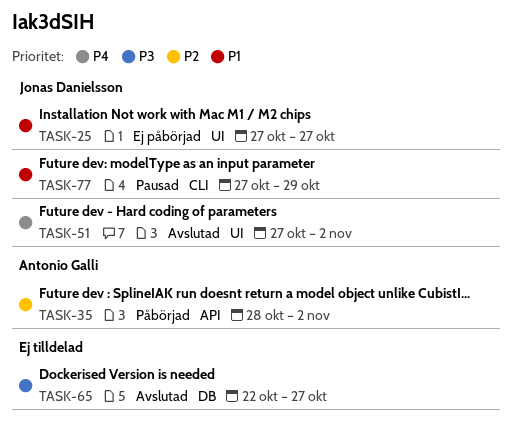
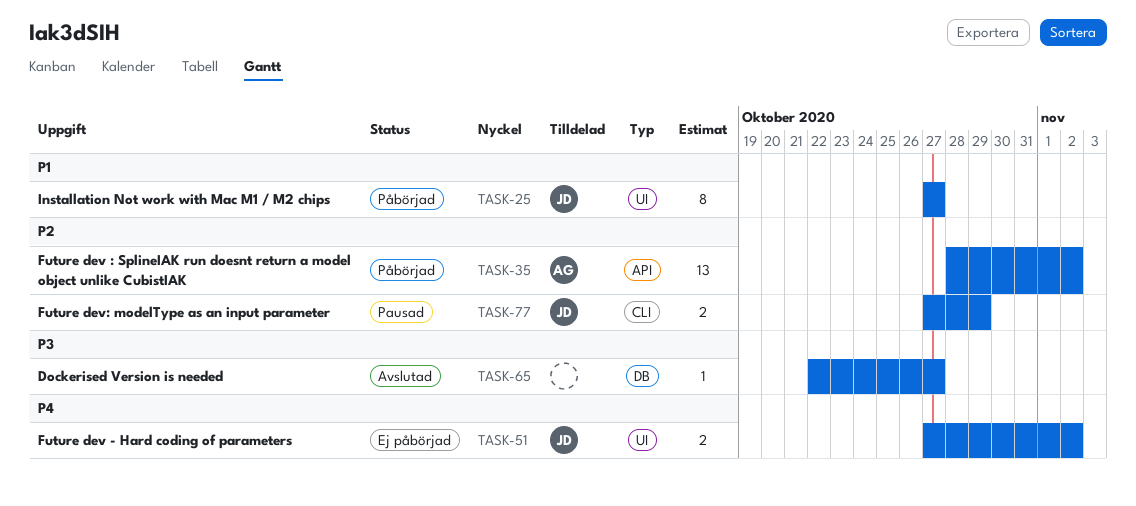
TASK-25, status: Ej påbörjad -> Påbörjad
TASK-51, status: Avslutad -> Ej påbörjad
TASK-77, priority: P1 -> P2

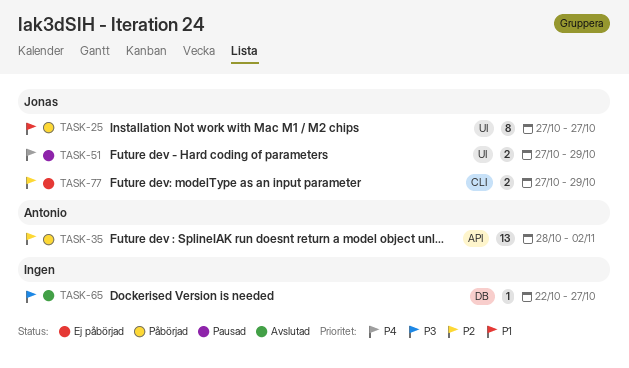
TASK-51, status: Ej påbörjad -> Pausad
TASK-51, due: Nov 2 -> Oct 29
TASK-77, status: Pausad -> Ej påbörjad

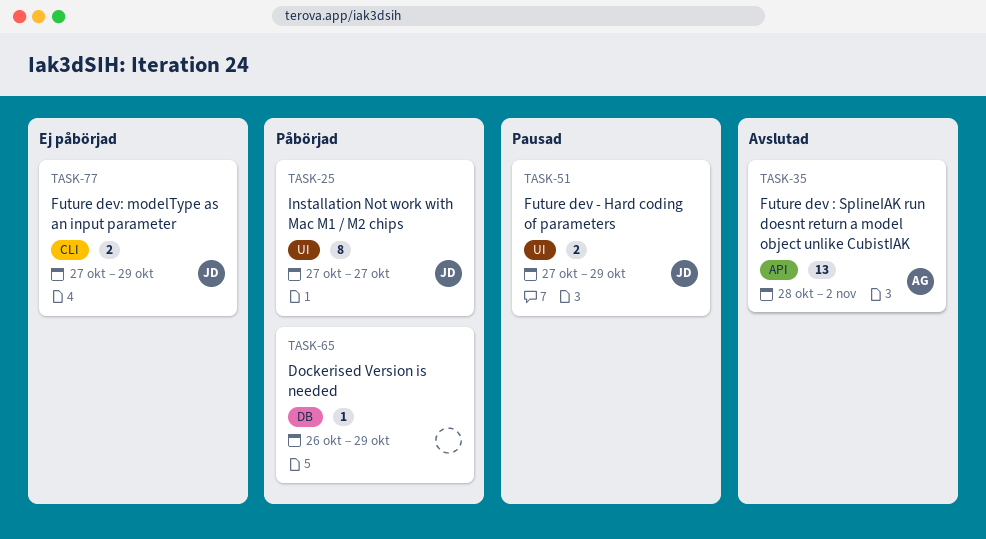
TASK-35, status: Påbörjad -> Avslutad
TASK-65, status: Avslutad -> Påbörjad
TASK-65, start: Oct 22 -> Oct 26
TASK-65, due: Oct 27 -> Oct 29

